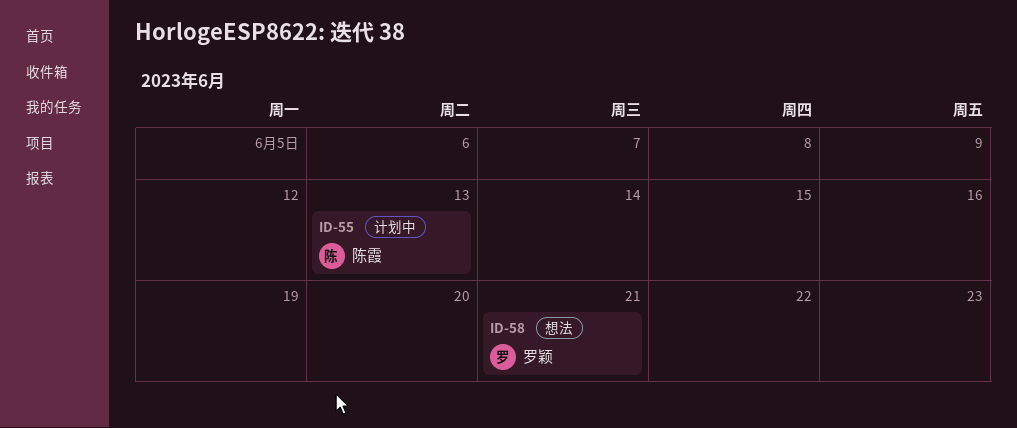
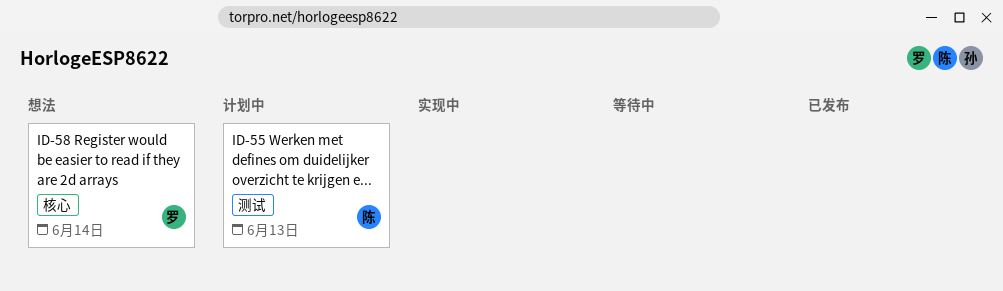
ID-58, due: Jun 21 -> Jun 14

